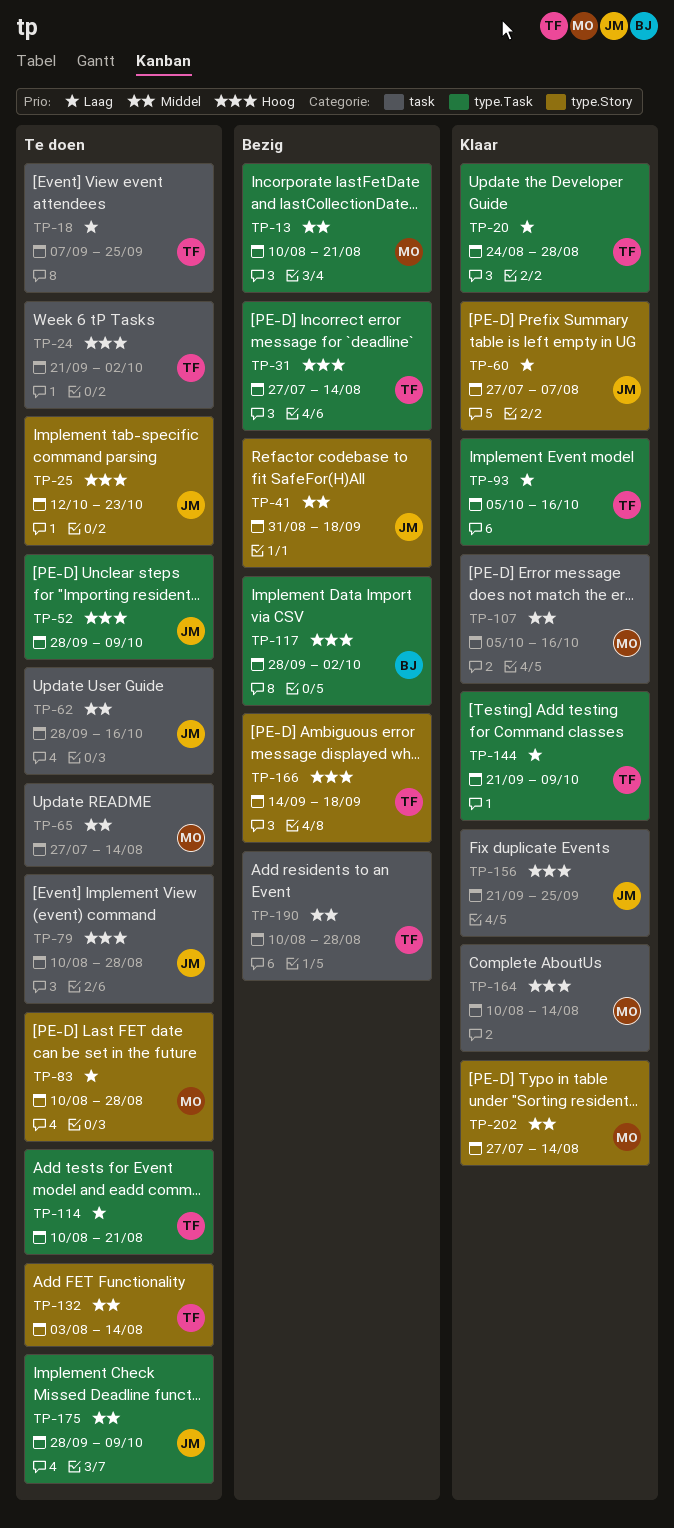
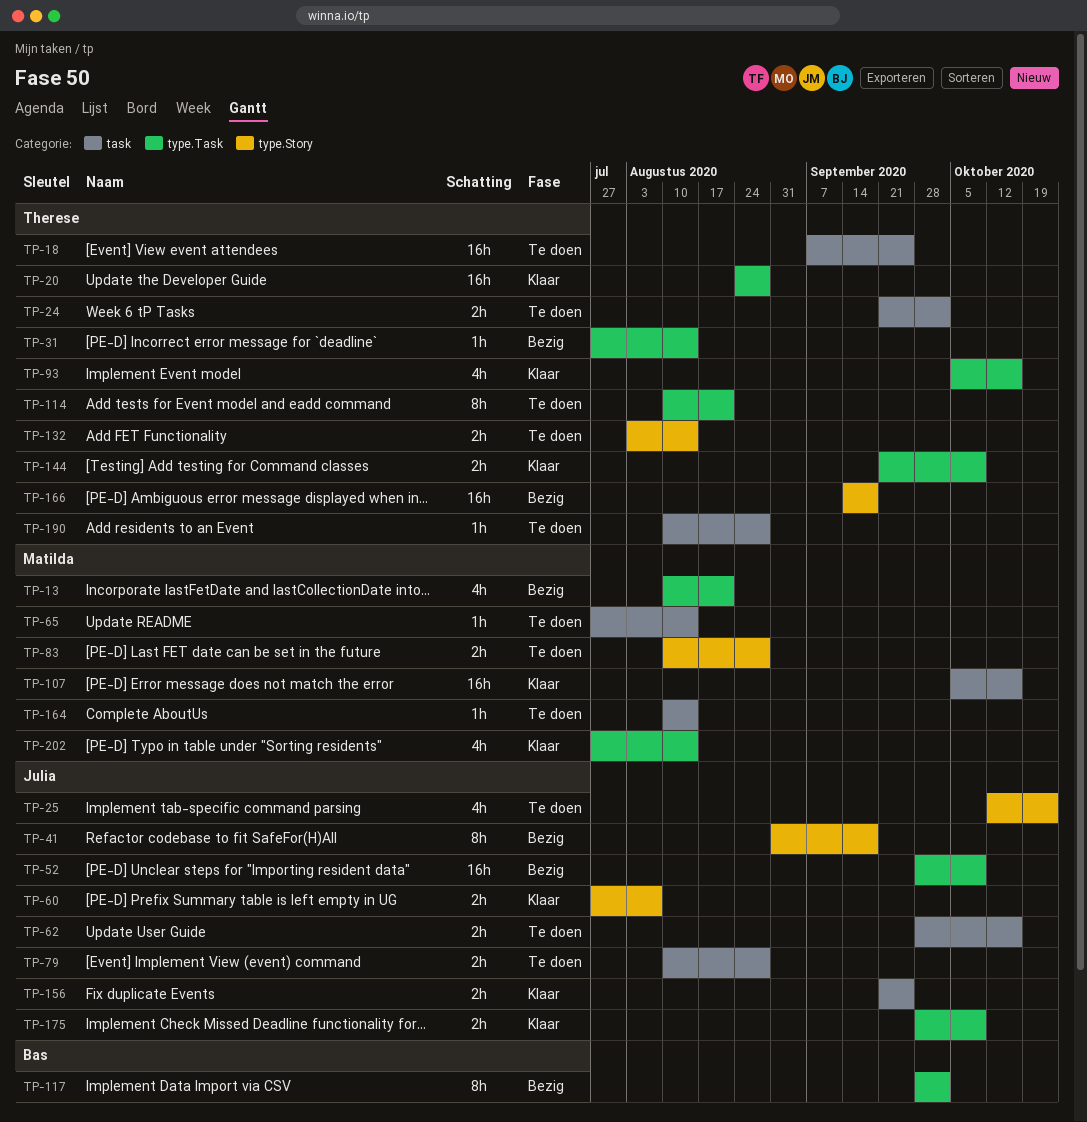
TP-52, status: Te doen -> Bezig
TP-164, status: Klaar -> Te doen
TP-175, status: Te doen -> Klaar
TP-190, status: Bezig -> Te doen
TP-202, label: type.Story -> type.Task

